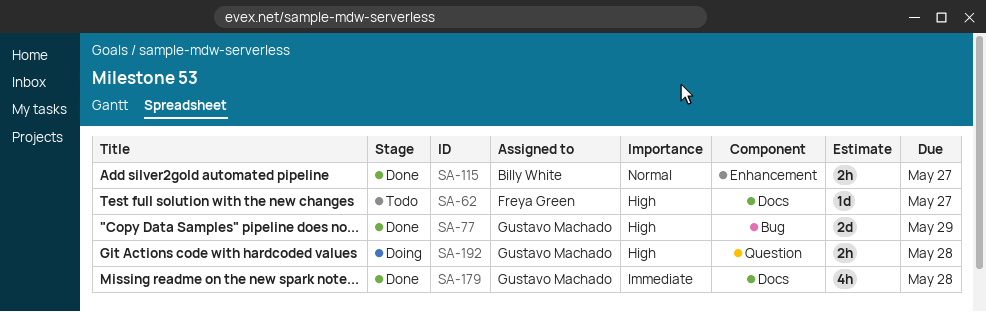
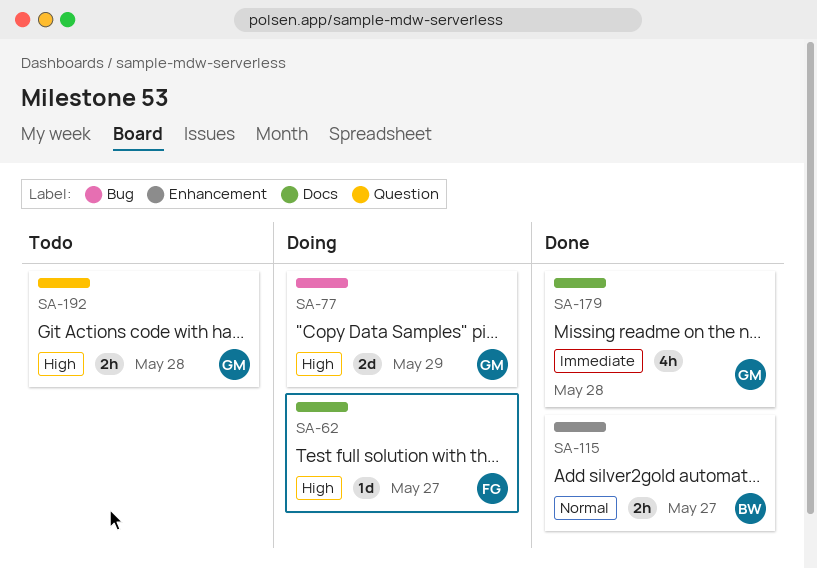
SA-62, status: Todo -> Doing
SA-77, status: Done -> Doing
SA-192, status: Doing -> Todo

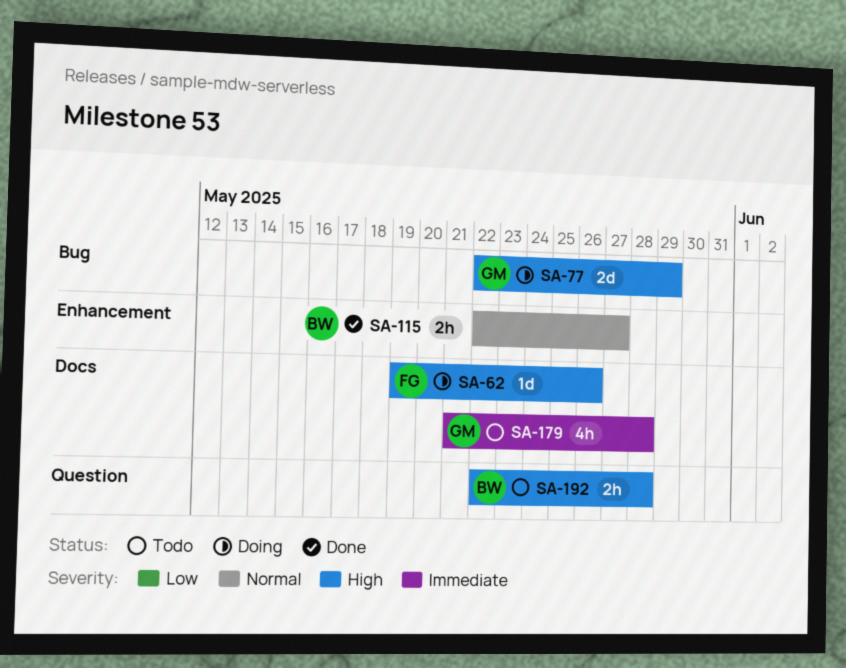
SA-62, due: May 27 -> May 26
SA-179, status: Done -> Todo
SA-192, owner: GM -> BW

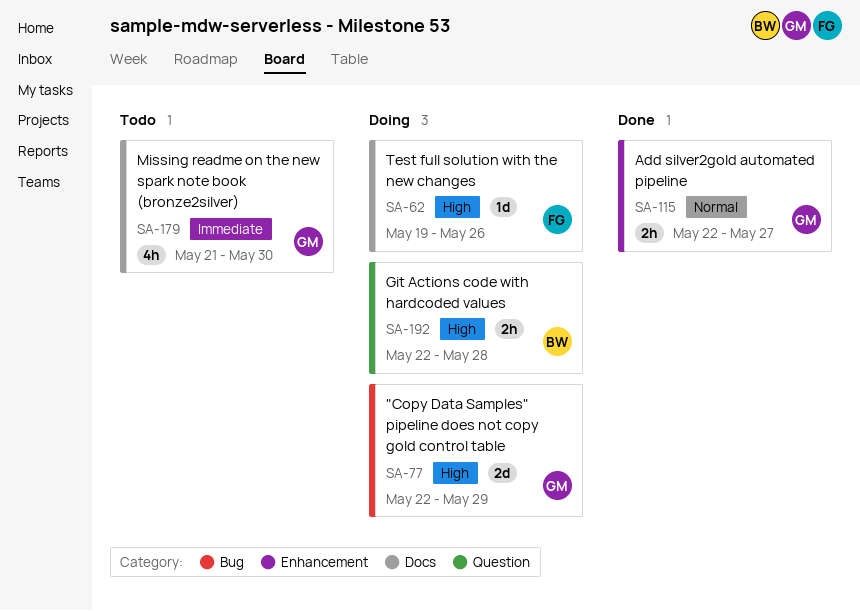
SA-115, owner: BW -> GM
SA-179, due: May 28 -> May 30
SA-192, status: Todo -> Doing

